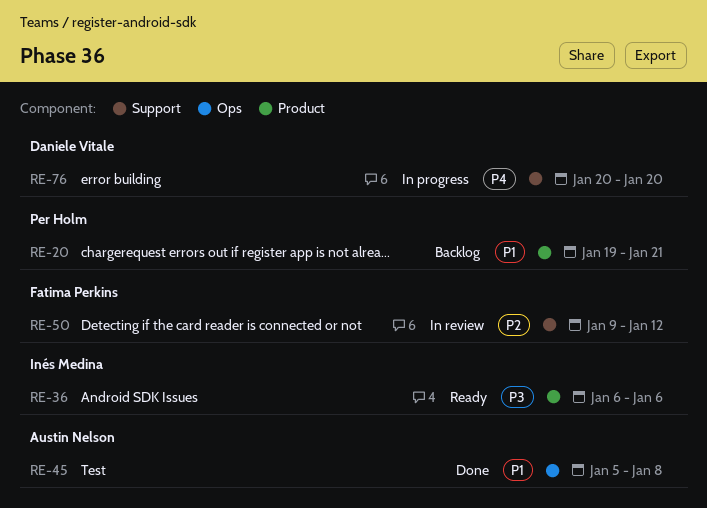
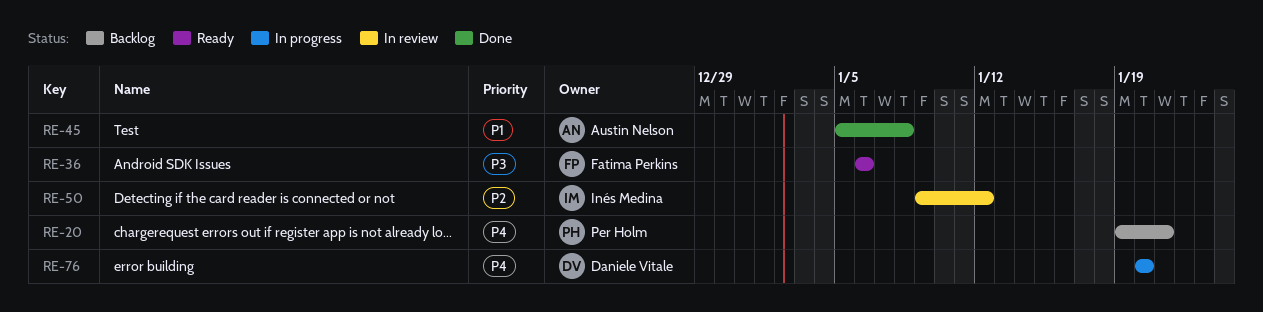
RE-20, priority: P1 -> P4
RE-36, owner: Inés Medina -> Fatima Perkins
RE-50, owner: Fatima Perkins -> Inés Medina

